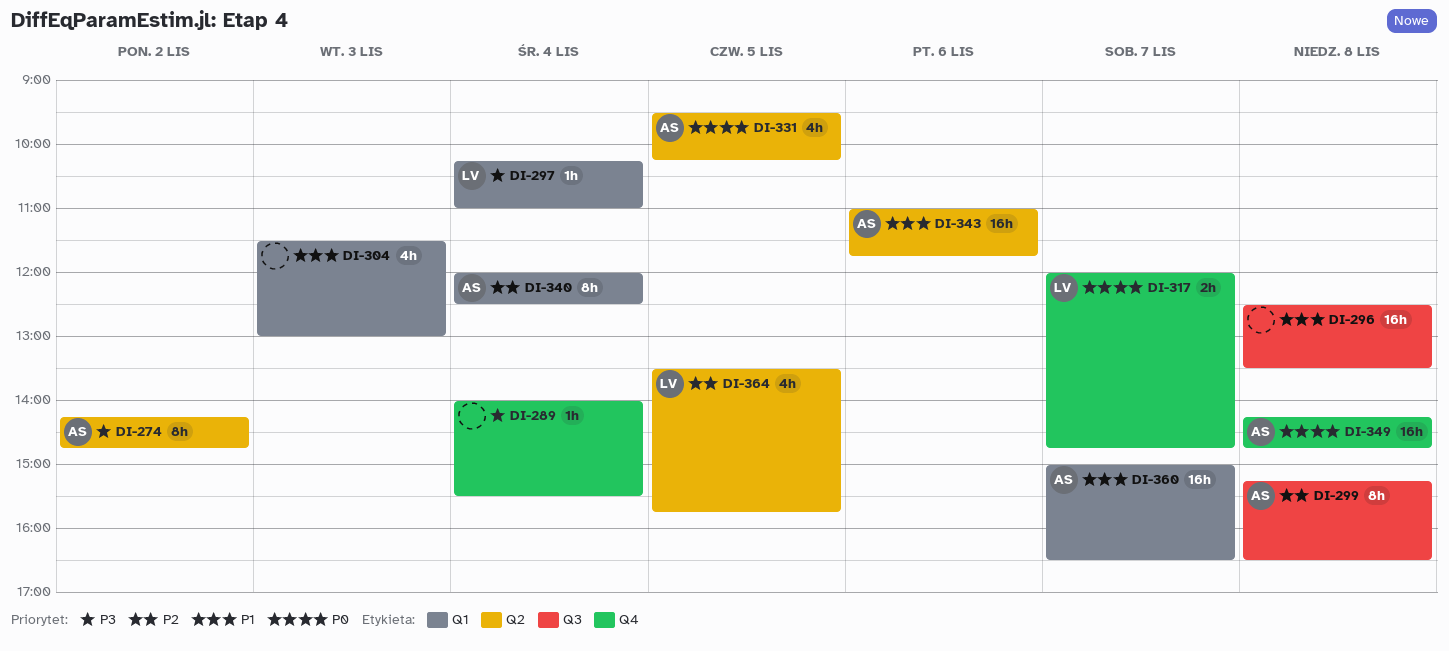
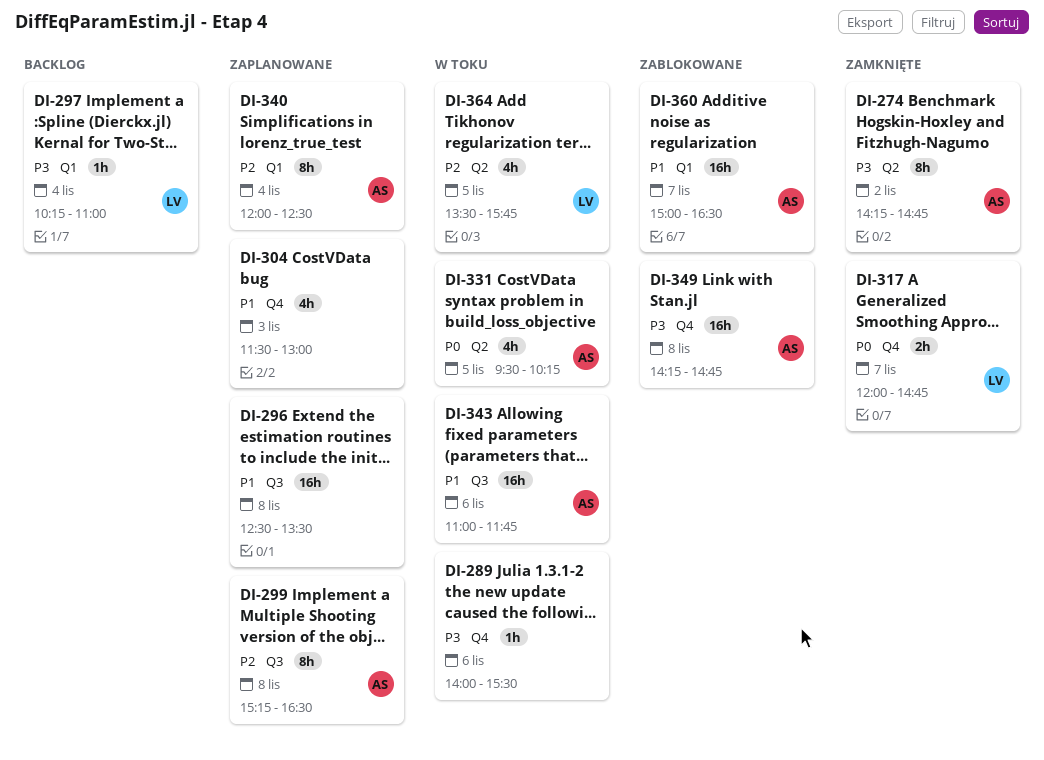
DI-289, day: Nov 4 -> Nov 6
DI-304, label: Q1 -> Q4
DI-343, label: Q2 -> Q3
DI-349, priority: P0 -> P3

